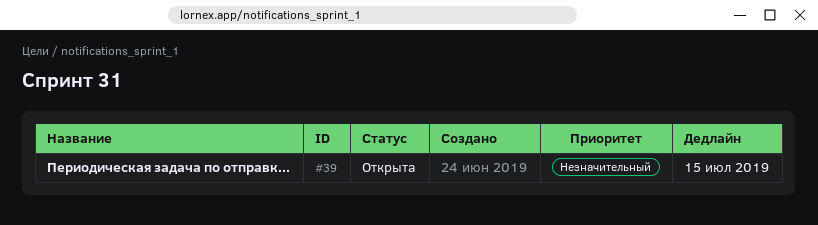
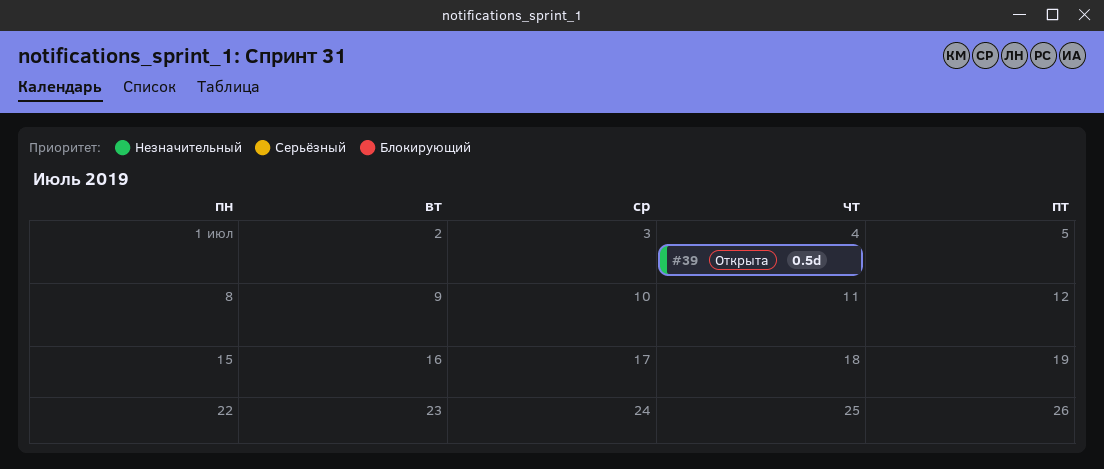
#39, due: Jul 15 -> Jul 4

